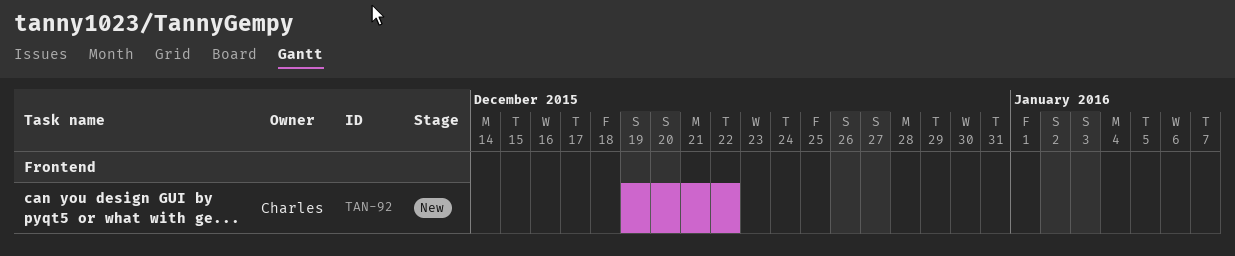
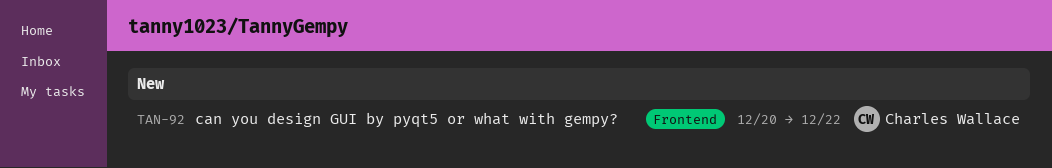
TAN-92, start: Dec 19 -> Dec 20

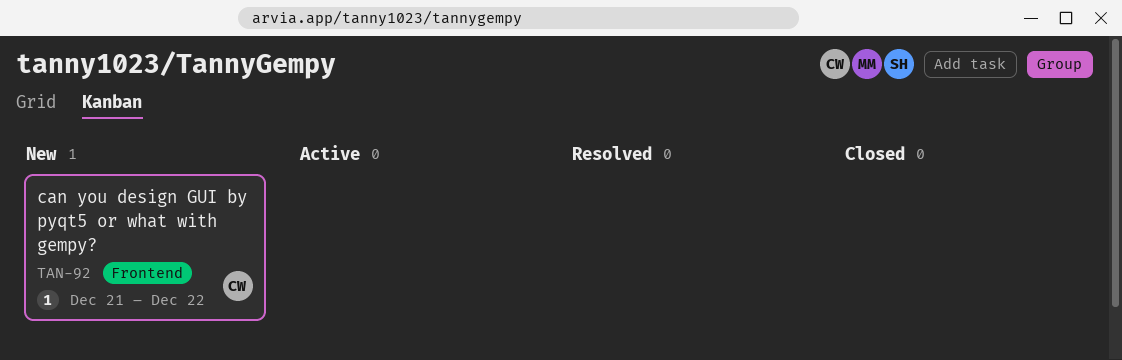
TAN-92, start: Dec 20 -> Dec 21

